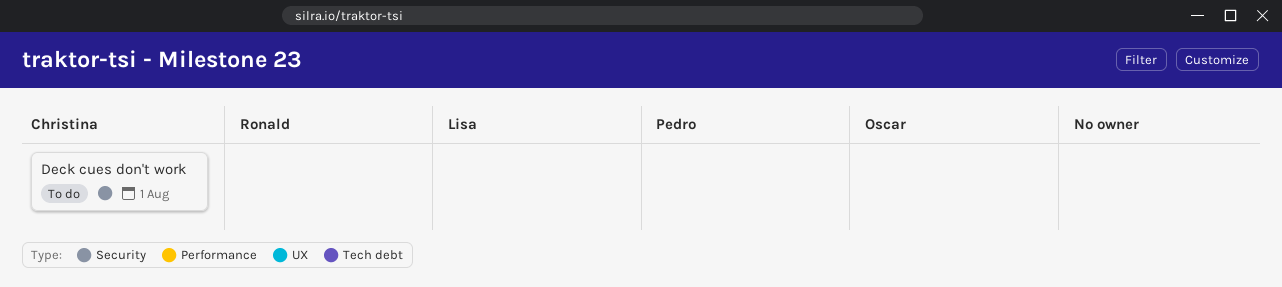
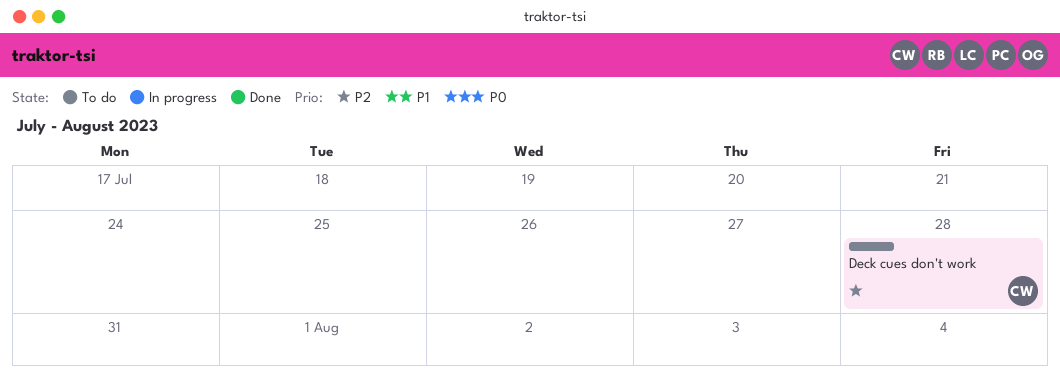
Deck cues don't work, due: Aug 1 -> Jul 28

